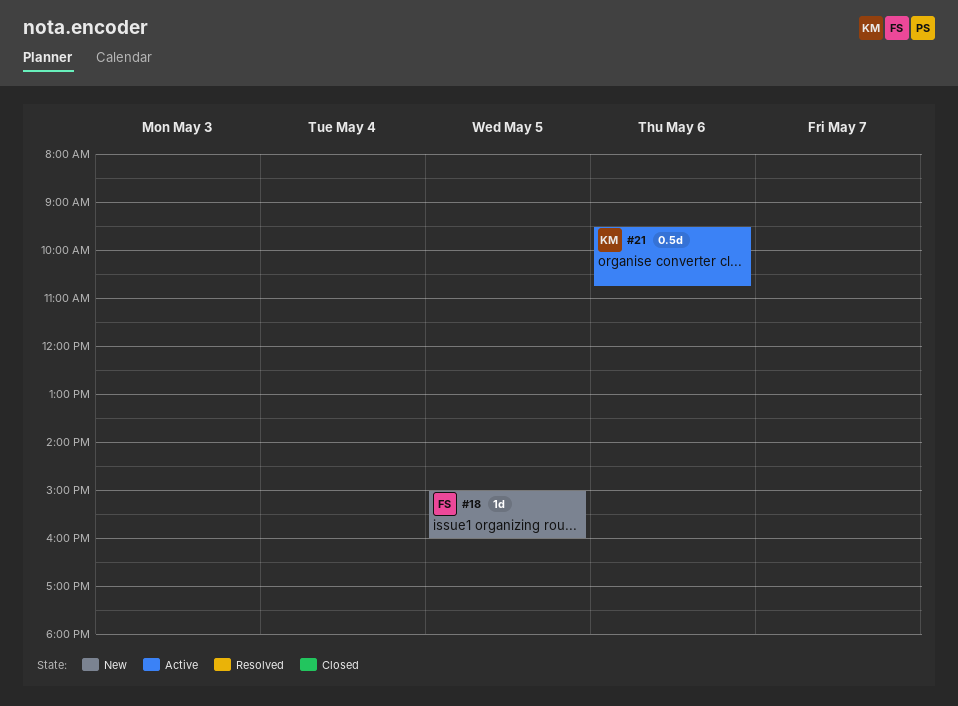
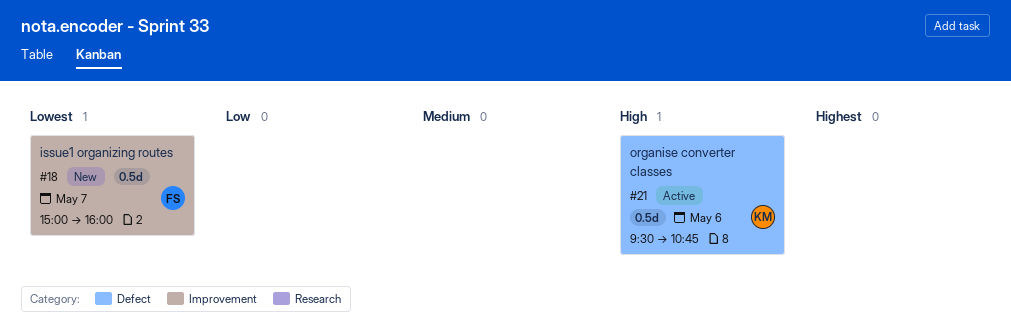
#18, estimate: 1d -> 0.5d
#18, day: May 5 -> May 7

